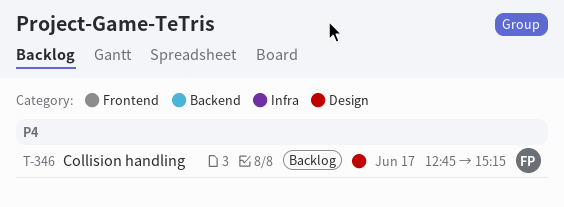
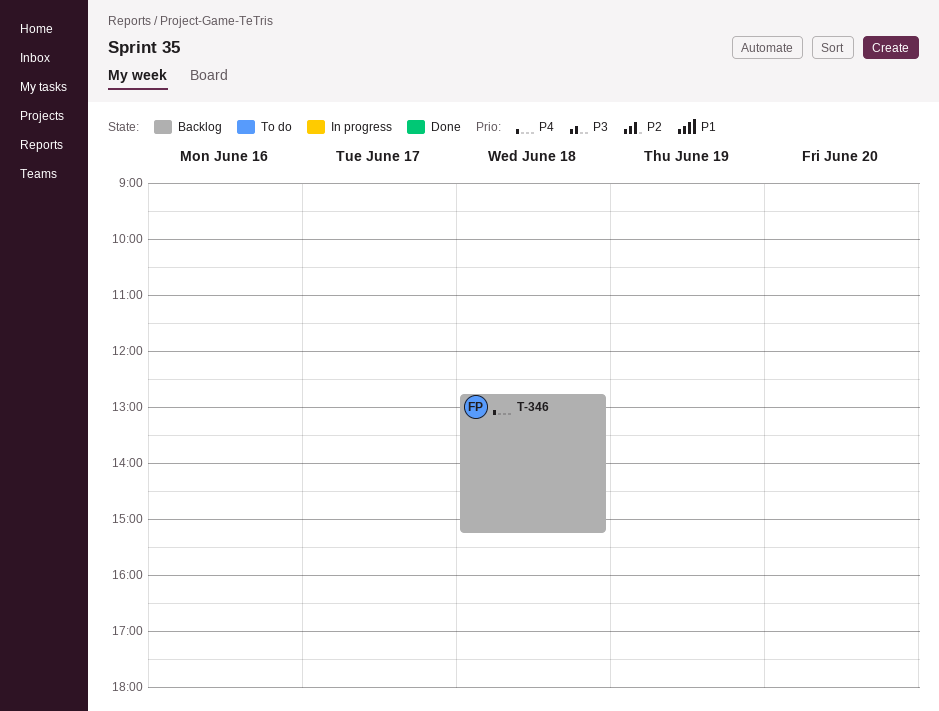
T-346, day: Jun 17 -> Jun 18

